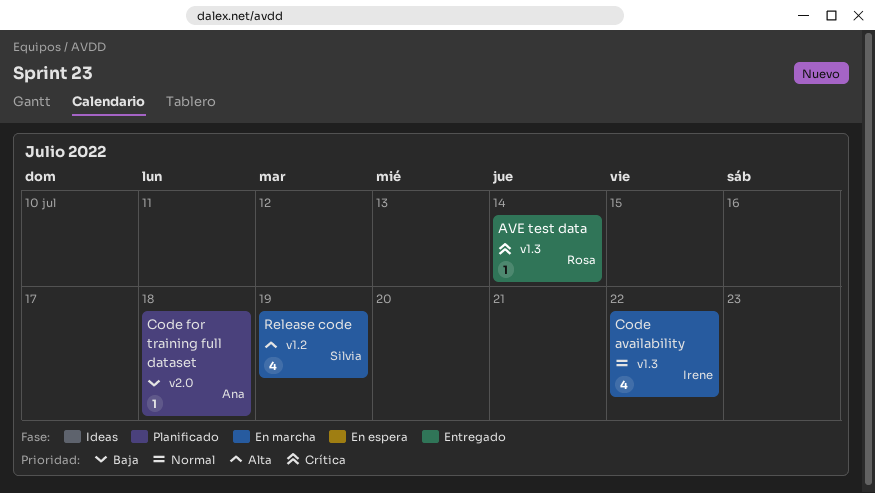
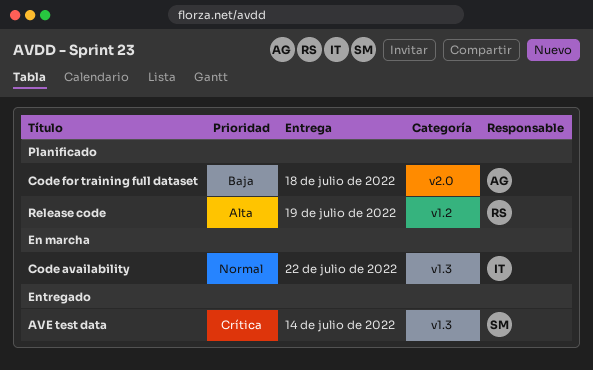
AVE test data, owner: Rosa -> Silvia
Release code, status: En marcha -> Planificado
Release code, owner: Silvia -> Rosa

